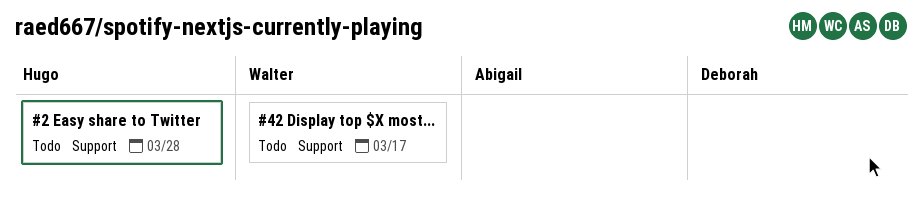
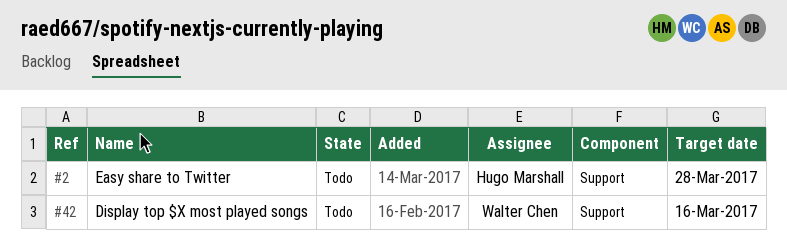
#42, due: Mar 17 -> Mar 16

